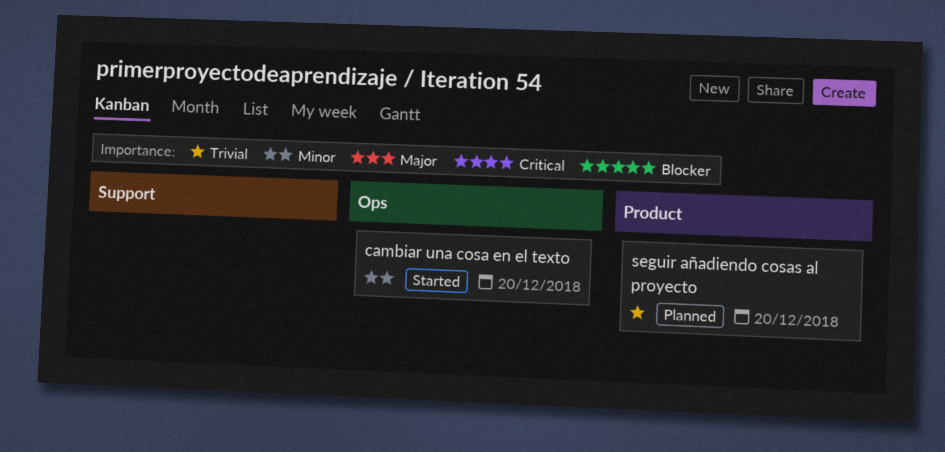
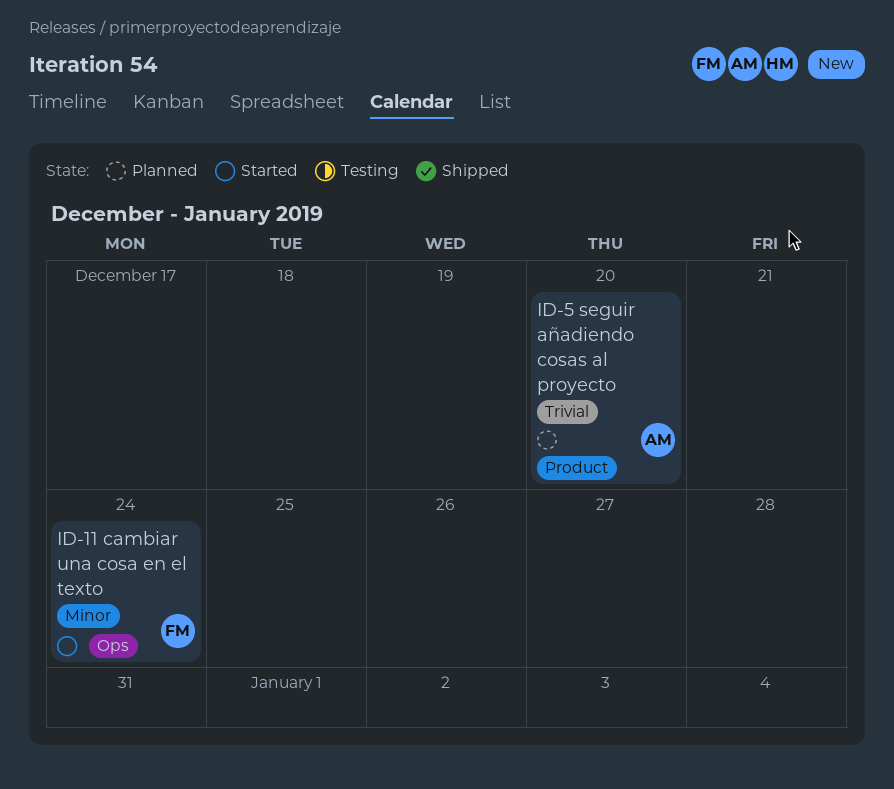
cambiar una cosa en el texto, due: Dec 20 -> Dec 24

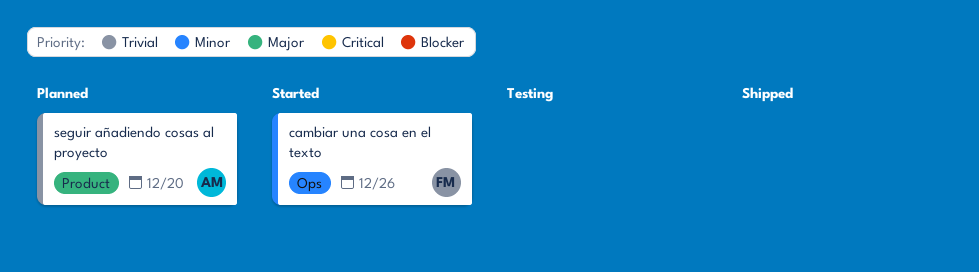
cambiar una cosa en el texto, due: Dec 24 -> Dec 26

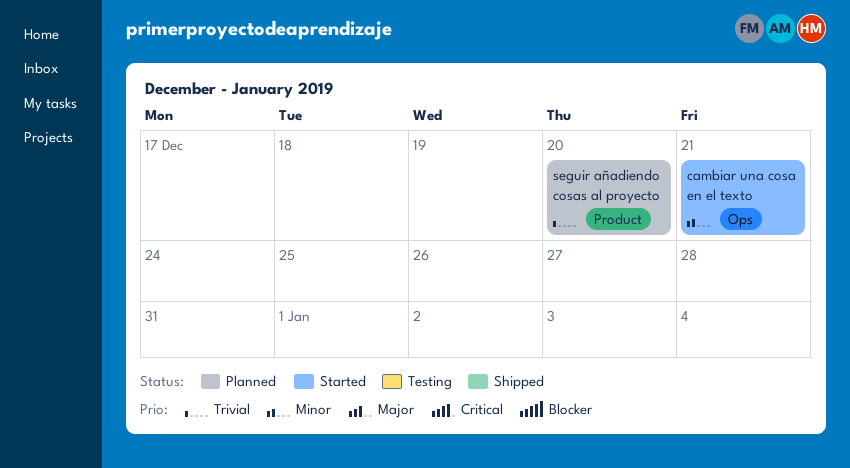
cambiar una cosa en el texto, due: Dec 26 -> Dec 21

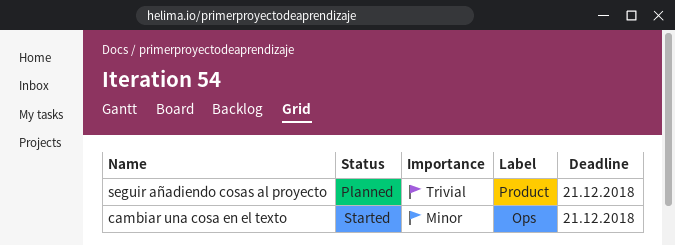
seguir añadiendo cosas al proyecto, due: Dec 20 -> Dec 21

